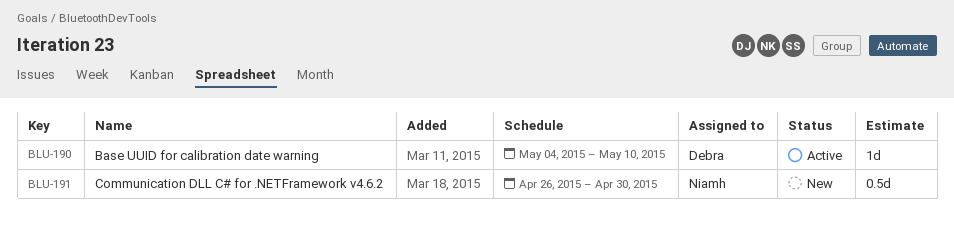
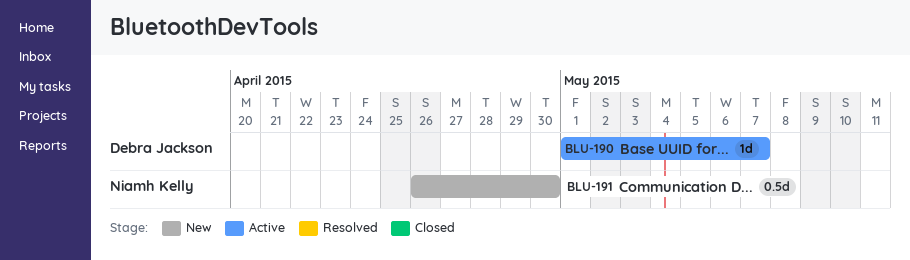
BLU-190, start: May 4 -> May 1
BLU-190, due: May 10 -> May 7

